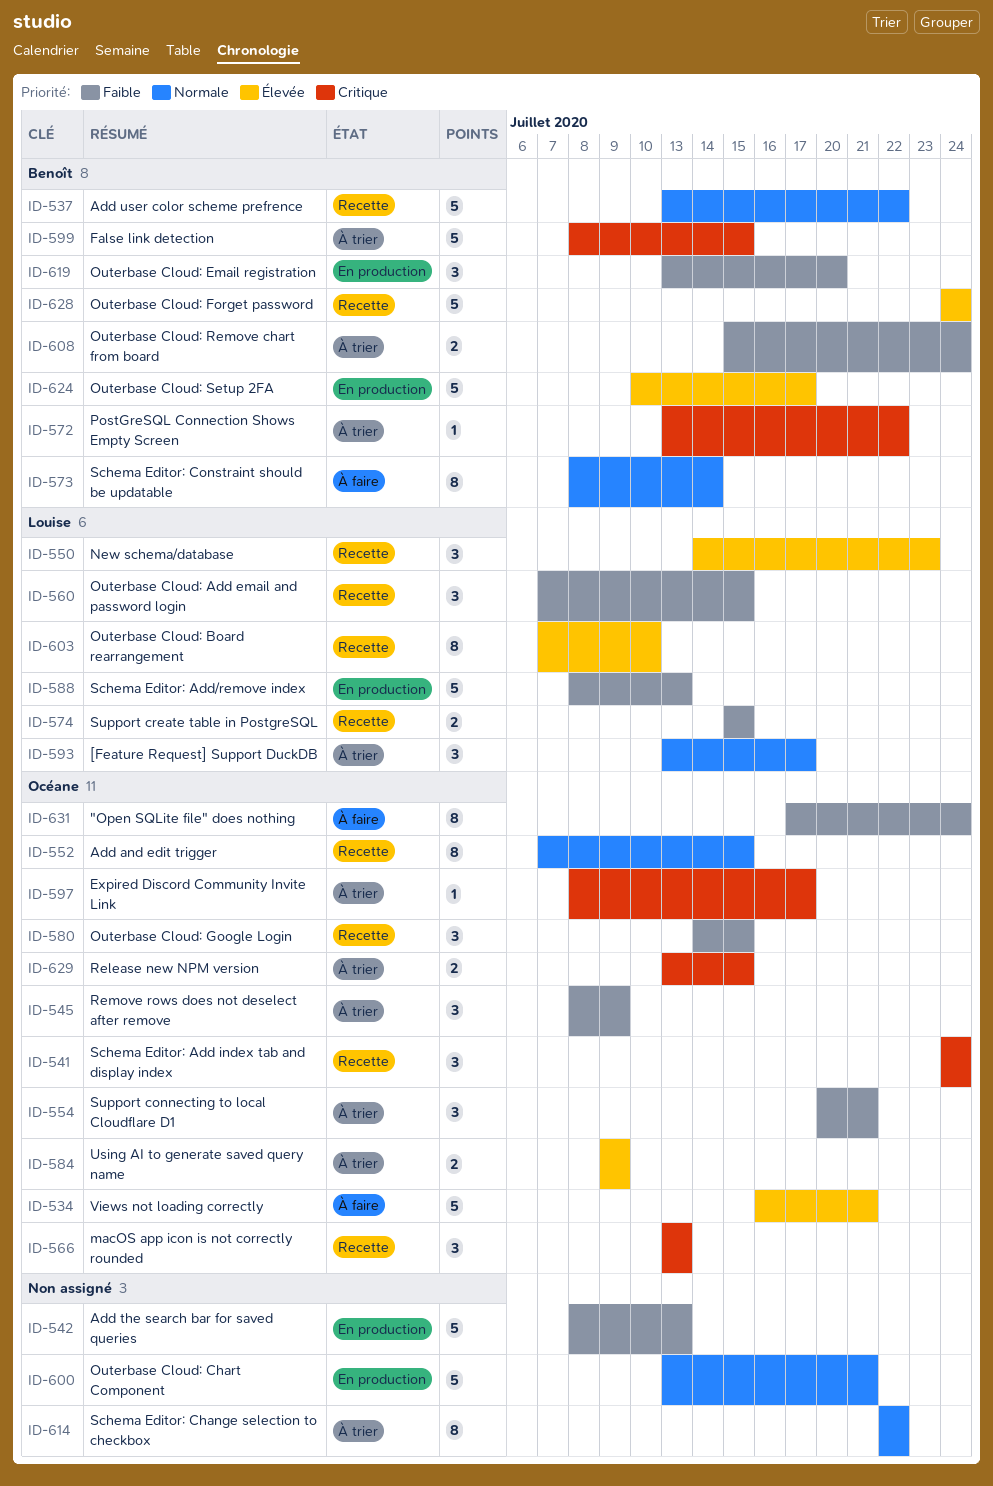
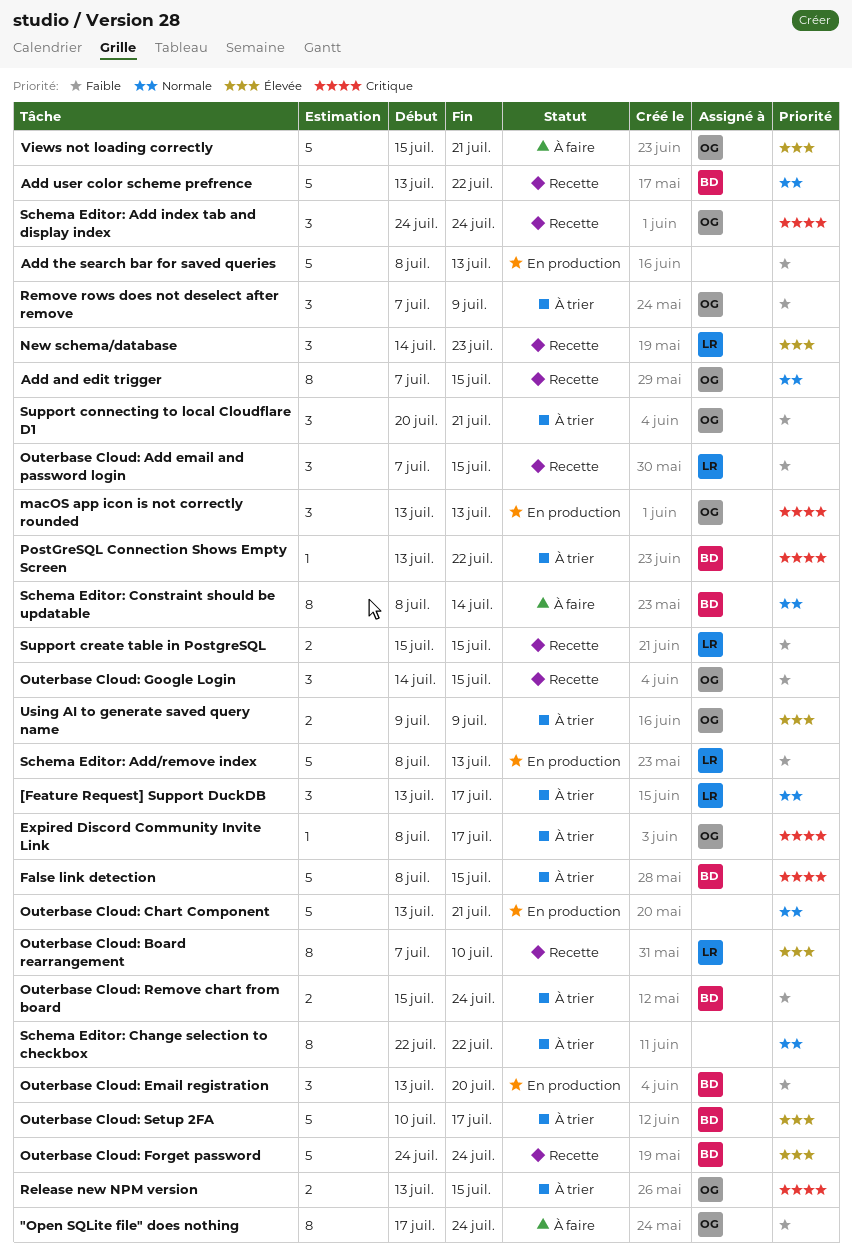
macOS app icon is not correctly rounded, status: Recette -> En production
Outerbase Cloud: Setup 2FA, status: En production -> À trier
Remove rows does not deselect after remove, start: Jul 8 -> Jul 7
Views not loading correctly, start: Jul 16 -> Jul 15

